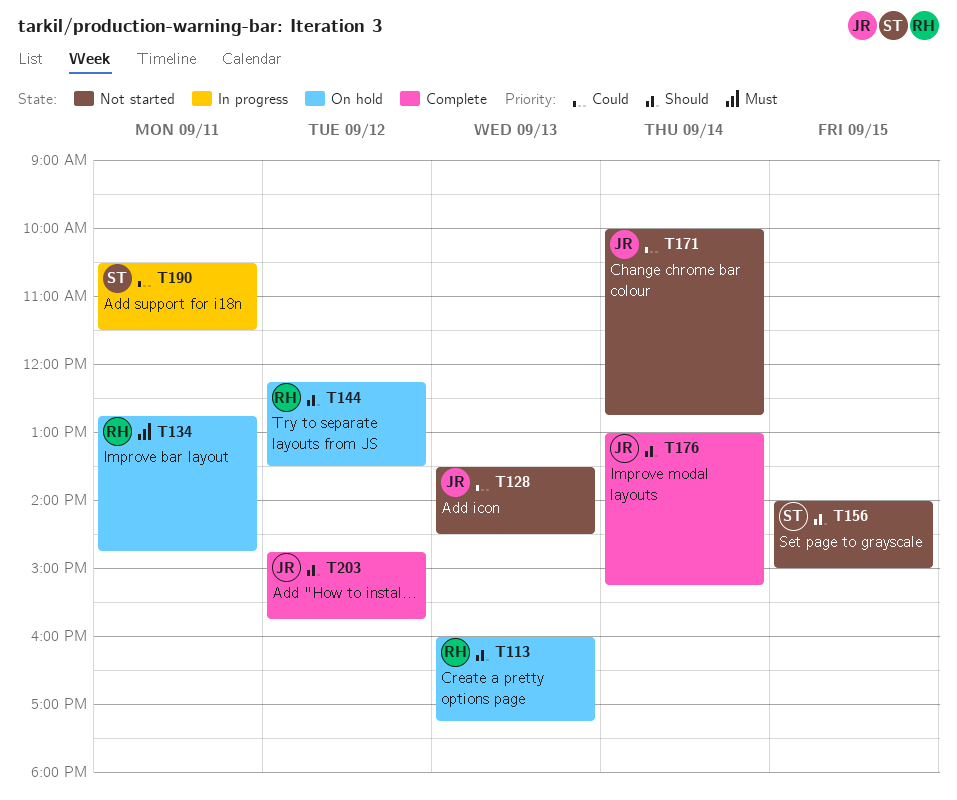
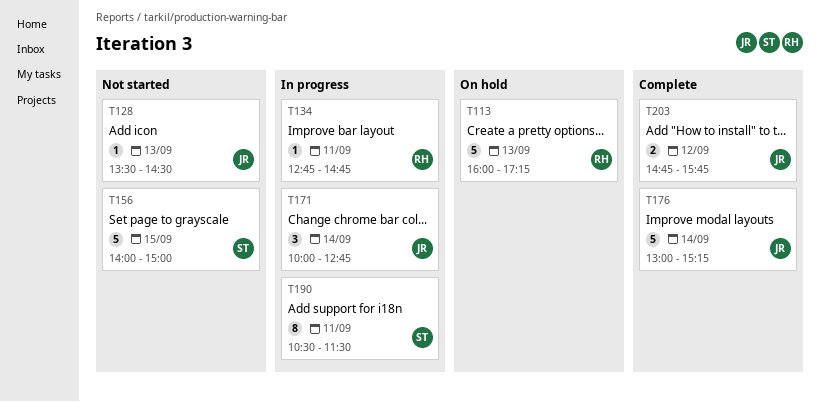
T134, status: On hold -> In progress
T144: present -> none
T171, status: Not started -> In progress

